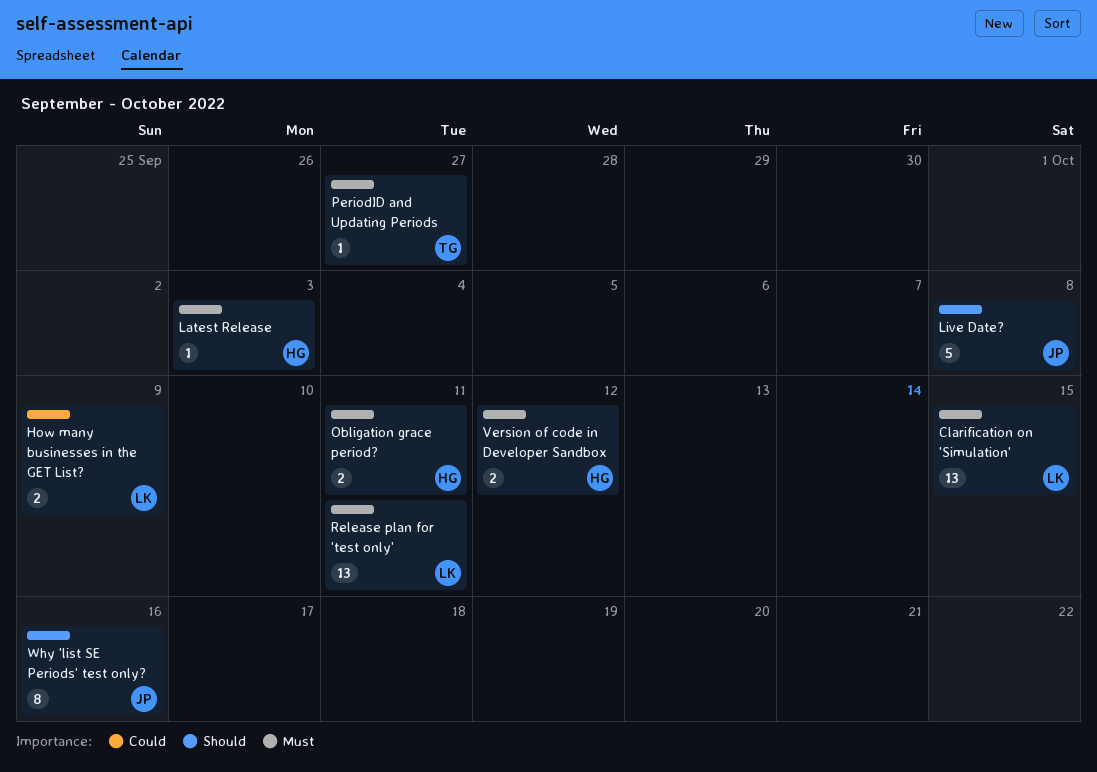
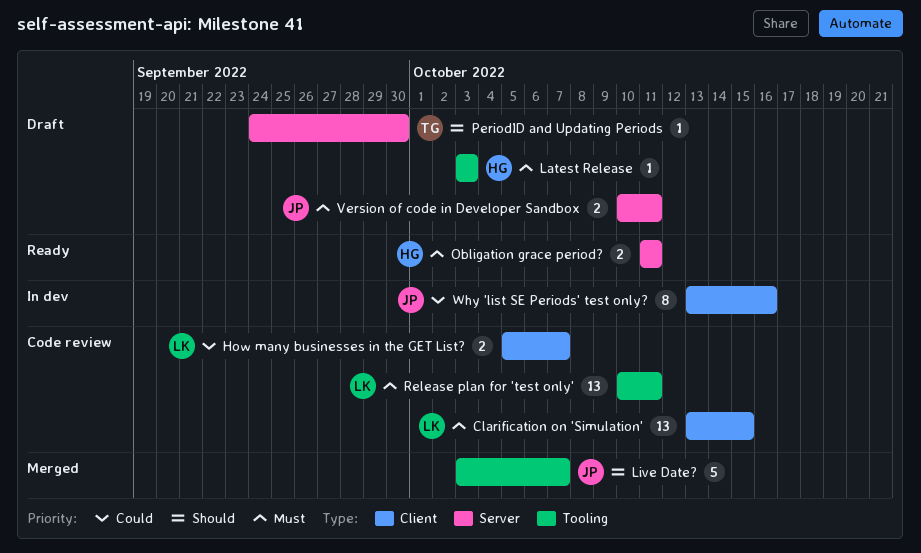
How many businesses in the GET List?, due: Oct 9 -> Oct 7
Live Date?, due: Oct 8 -> Oct 7
PeriodID and Updating Periods, priority: Must -> Should
PeriodID and Updating Periods, due: Sep 27 -> Sep 30
Version of code in Developer Sandbox, owner: HG -> JP
Version of code in Developer Sandbox, due: Oct 12 -> Oct 11
Why 'list SE Periods' test only?, priority: Should -> Could

